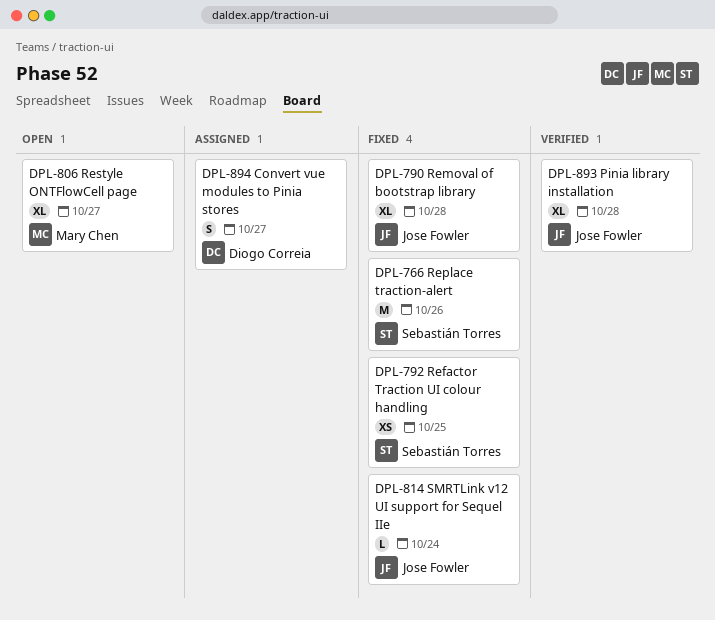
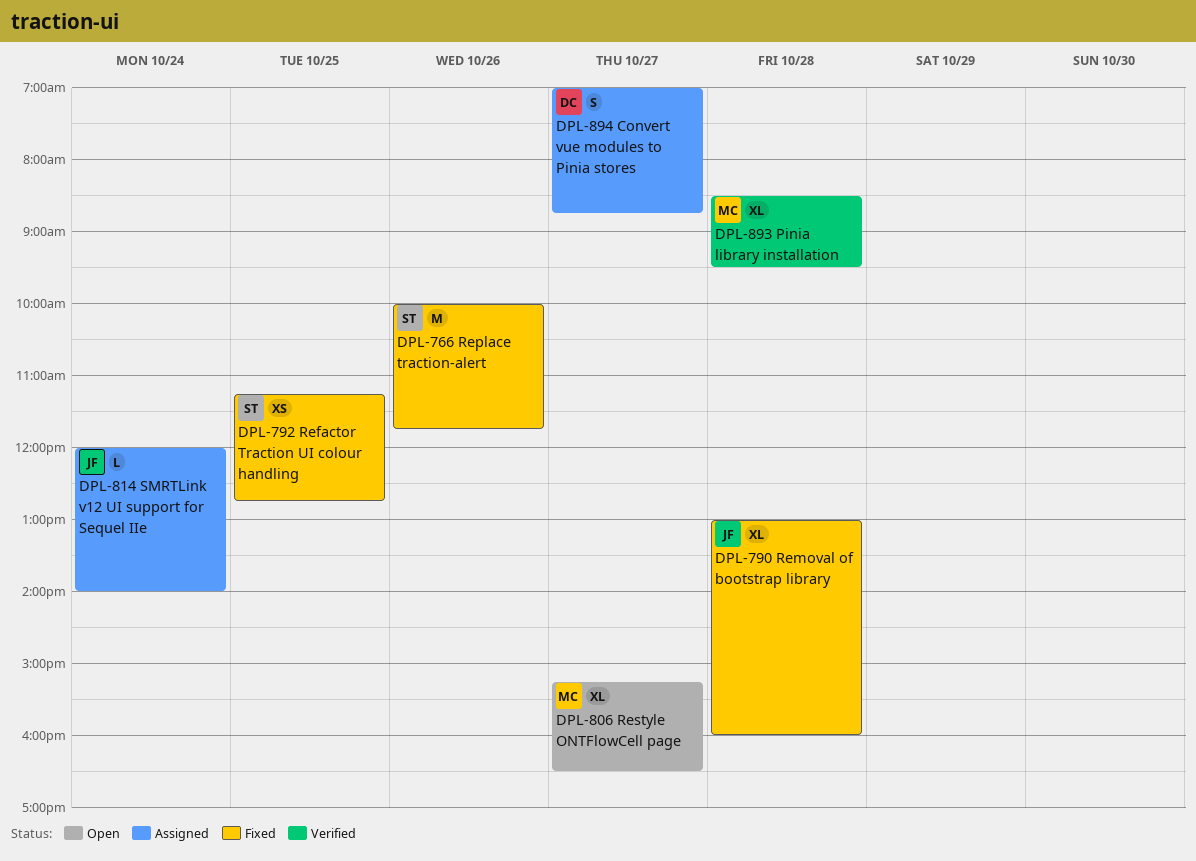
DPL-814 SMRTLink v12 UI support for Sequel IIe, status: Fixed -> Assigned
DPL-893 Pinia library installation, owner: Jose Fowler -> Mary Chen

